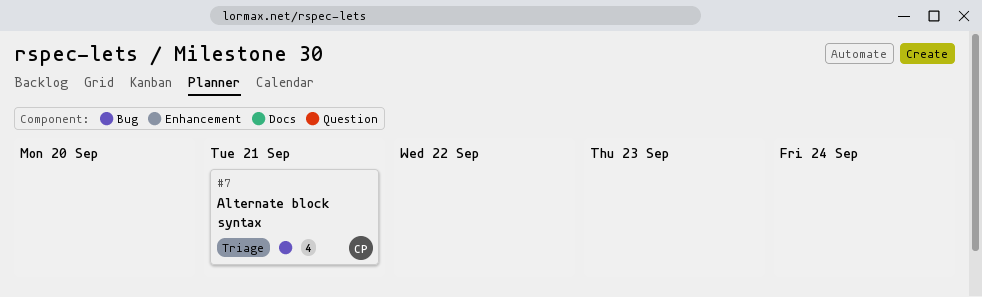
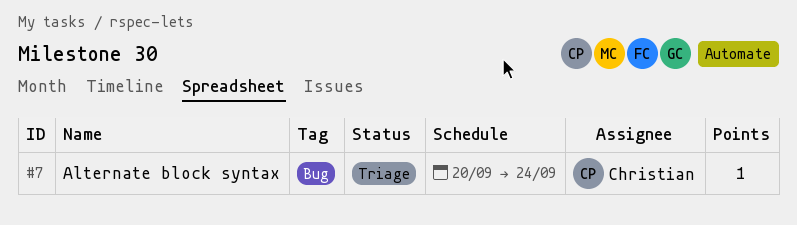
#7, estimate: 4 -> 1
#7, due: Sep 21 -> Sep 24

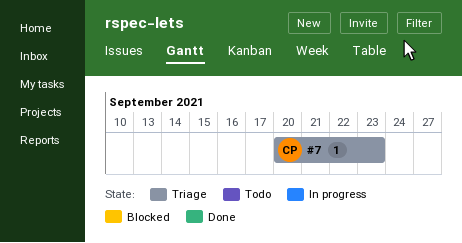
#7, due: Sep 24 -> Sep 23

